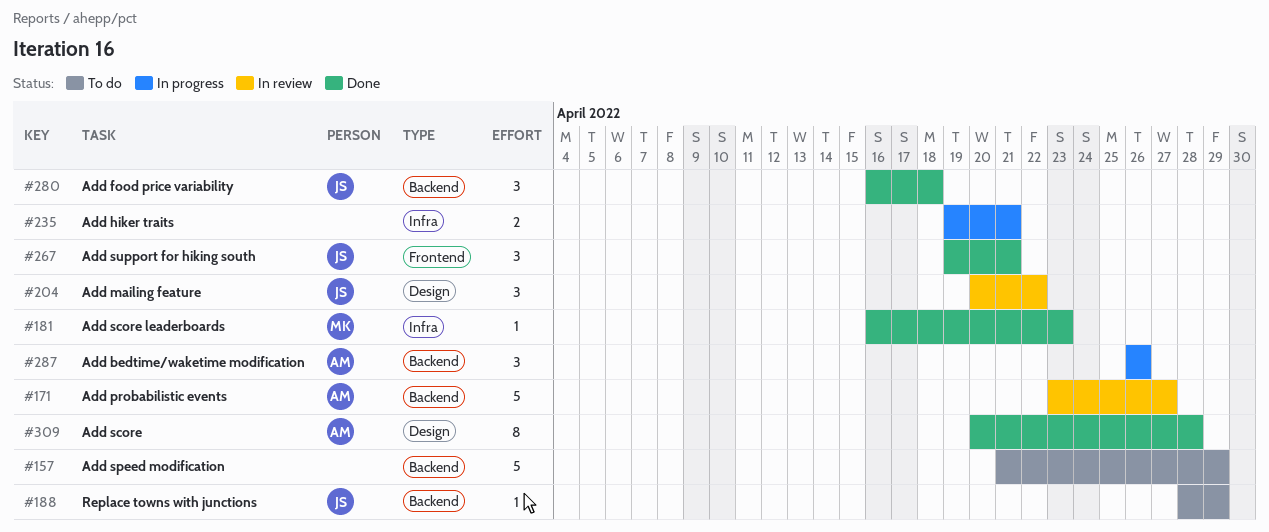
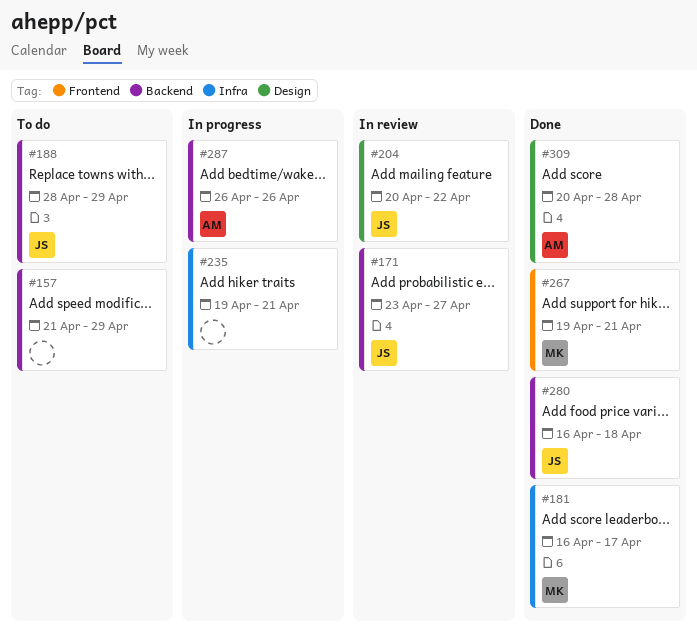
#171, owner: AM -> JS
#181, due: Apr 23 -> Apr 17
#267, owner: JS -> MK

